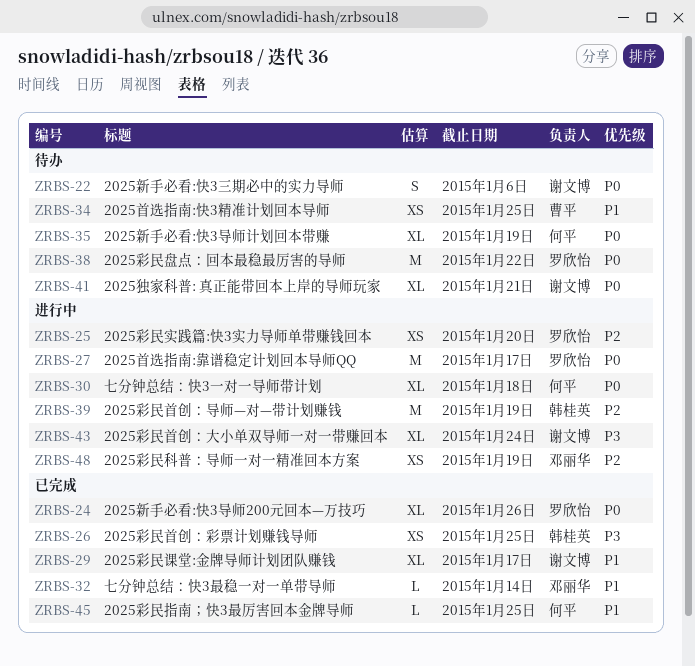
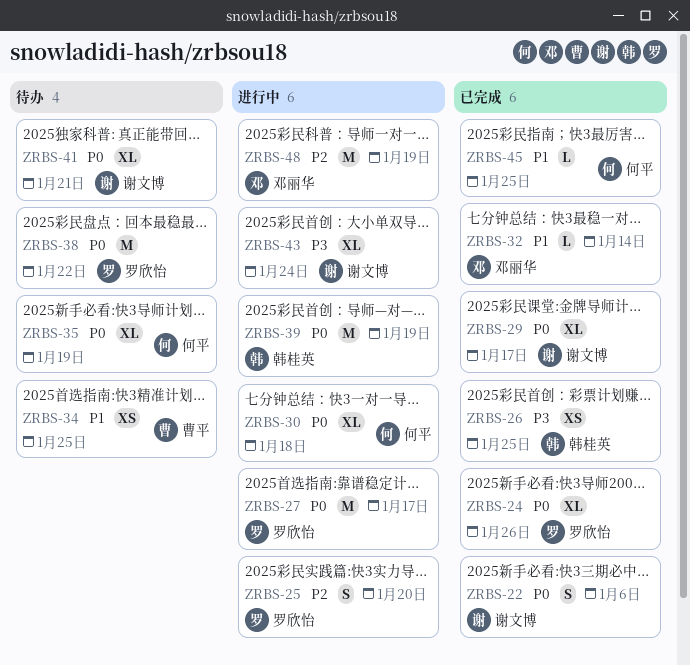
ZRBS-22, status: 待办 -> 已完成
ZRBS-25, estimate: XS -> S
ZRBS-29, priority: P1 -> P0
ZRBS-39, priority: P2 -> P0
ZRBS-48, estimate: XS -> M

